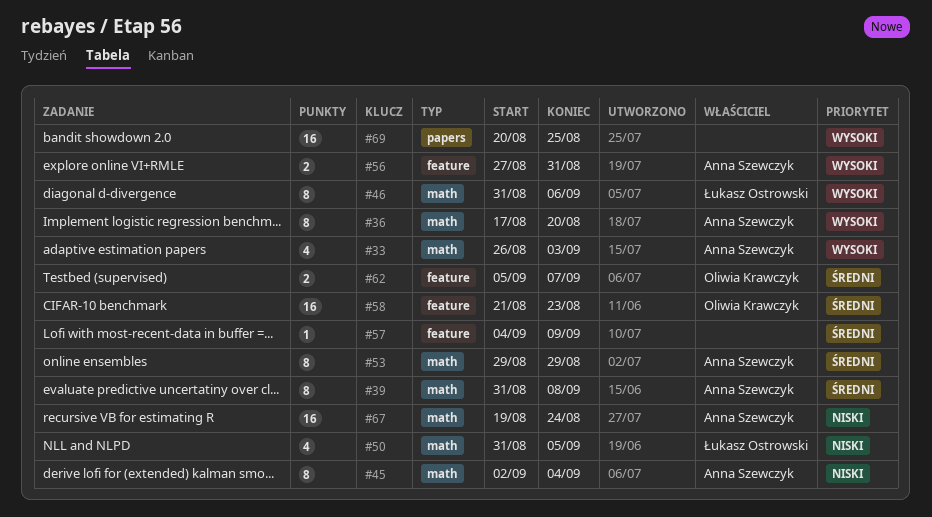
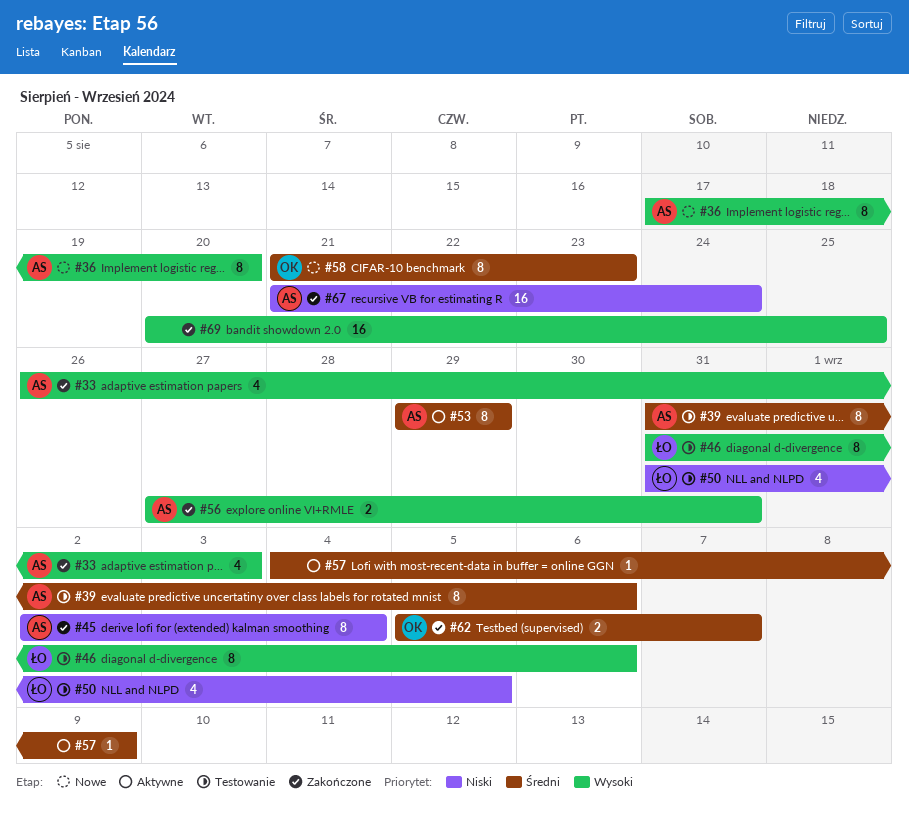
#39, due: Sep 8 -> Sep 6
#58, estimate: 16 -> 8
#67, start: Aug 19 -> Aug 21

